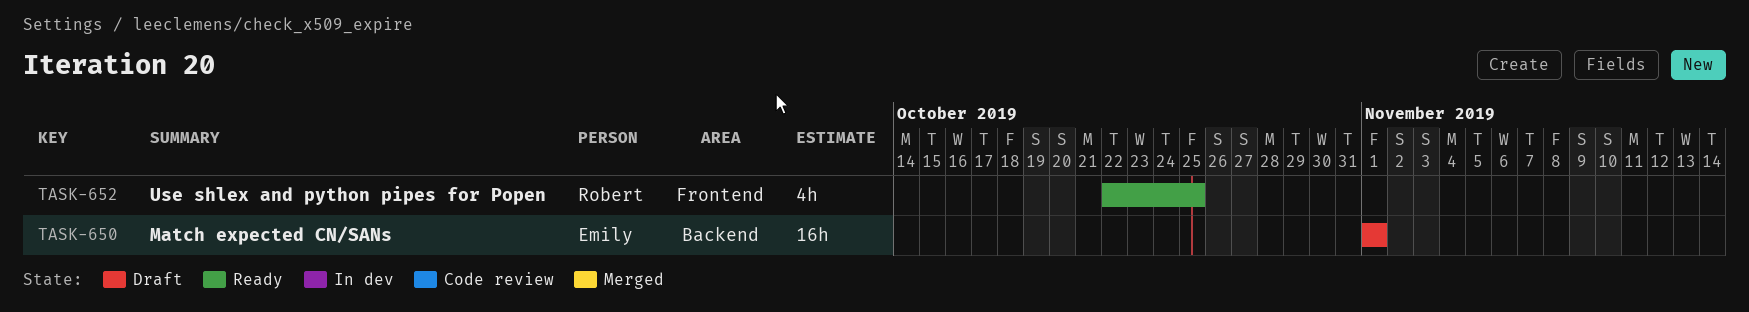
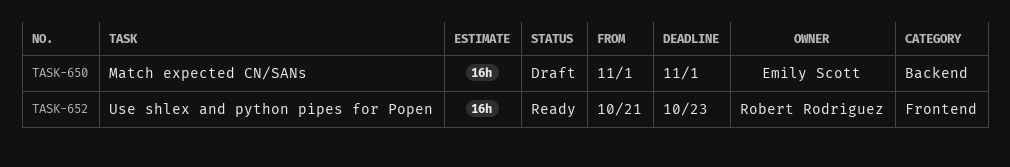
TASK-652, estimate: 4h -> 16h
TASK-652, start: Oct 22 -> Oct 21
TASK-652, due: Oct 25 -> Oct 23

